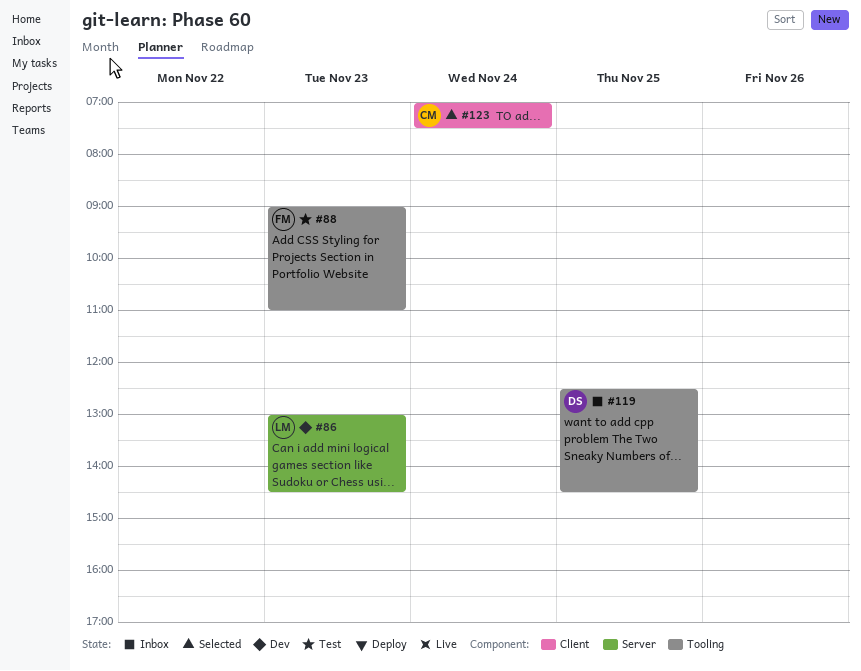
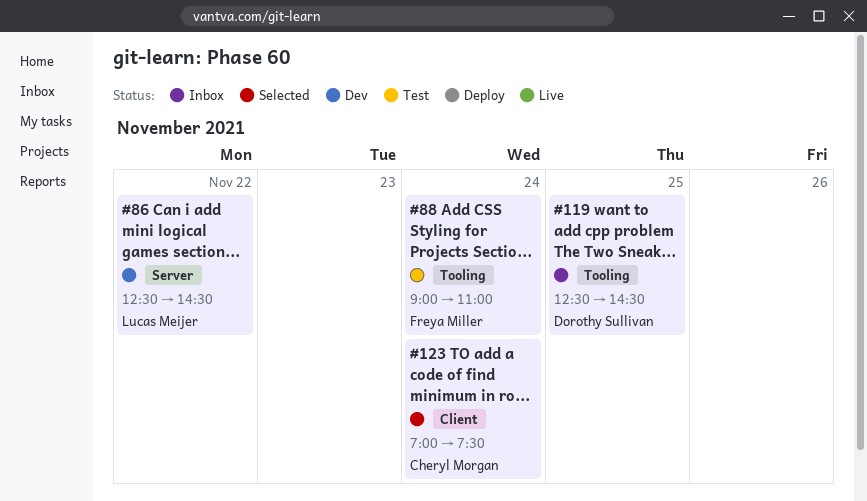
#86, day: Nov 23 -> Nov 22
#86, begins: 13:00 -> 12:30
#88, day: Nov 23 -> Nov 24

